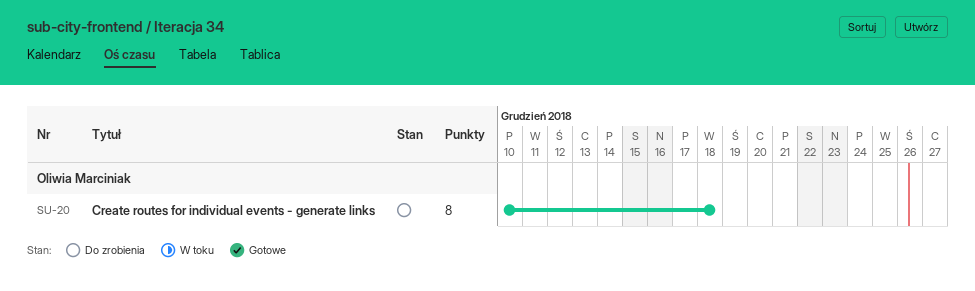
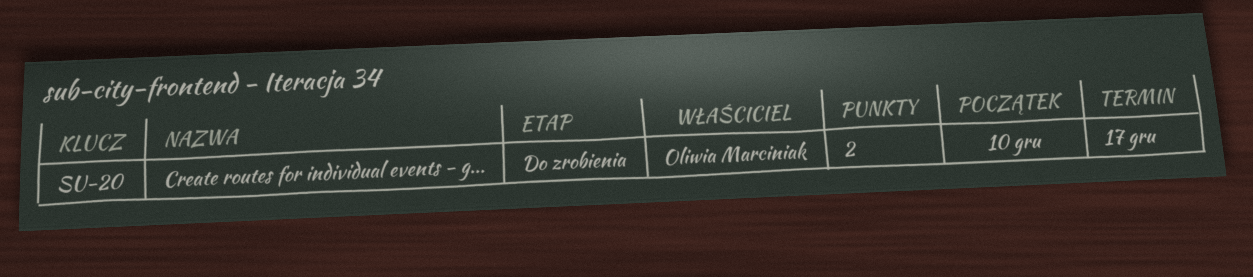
SU-20, estimate: 8 -> 2
SU-20, due: Dec 18 -> Dec 17

